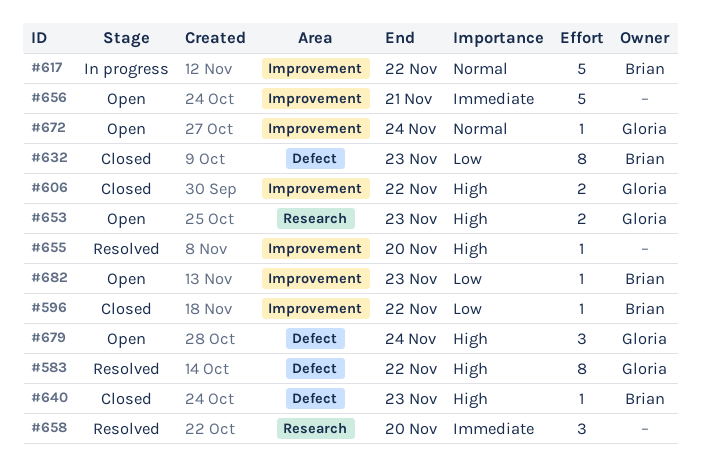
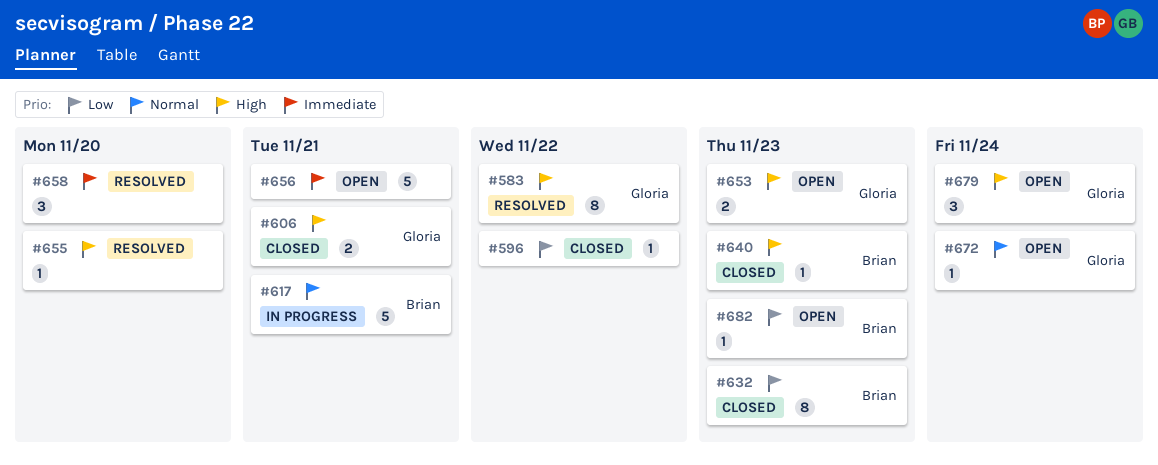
#596, owner: Brian -> none
#606, due: Nov 22 -> Nov 21
#617, due: Nov 22 -> Nov 21

